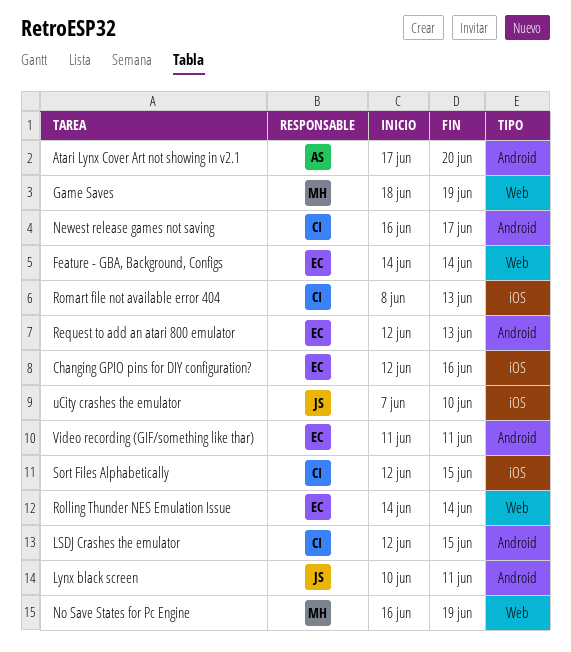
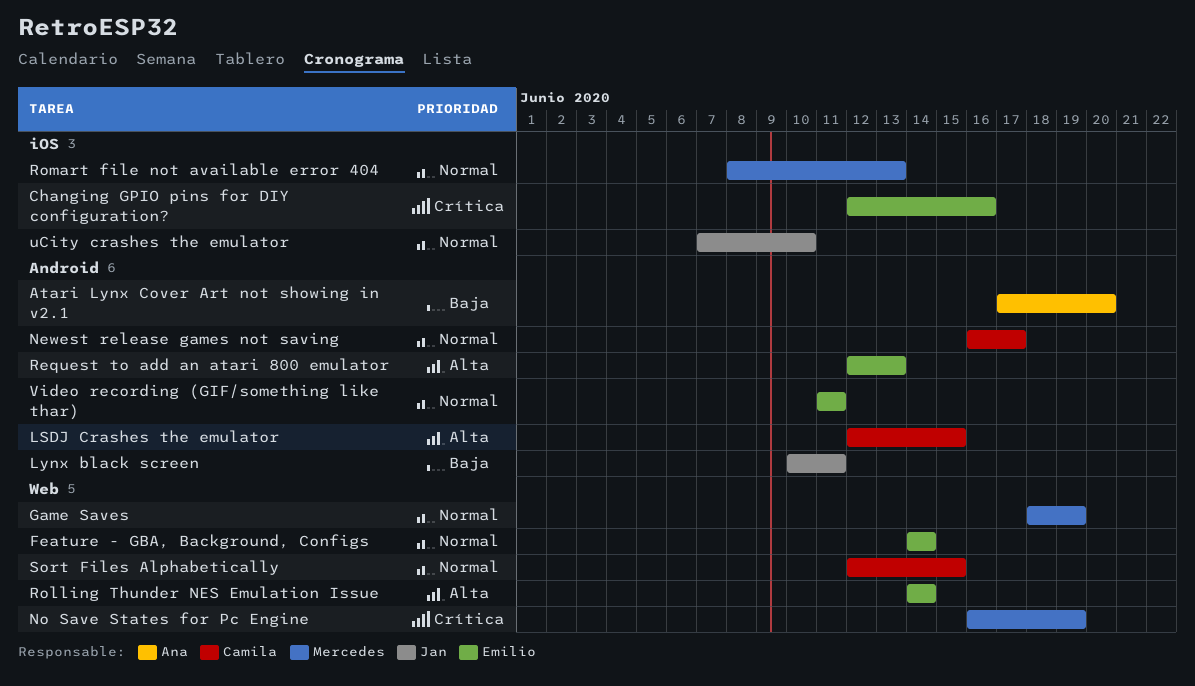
Romart file not available error 404, owner: Camila -> Mercedes
Sort Files Alphabetically, label: iOS -> Web

